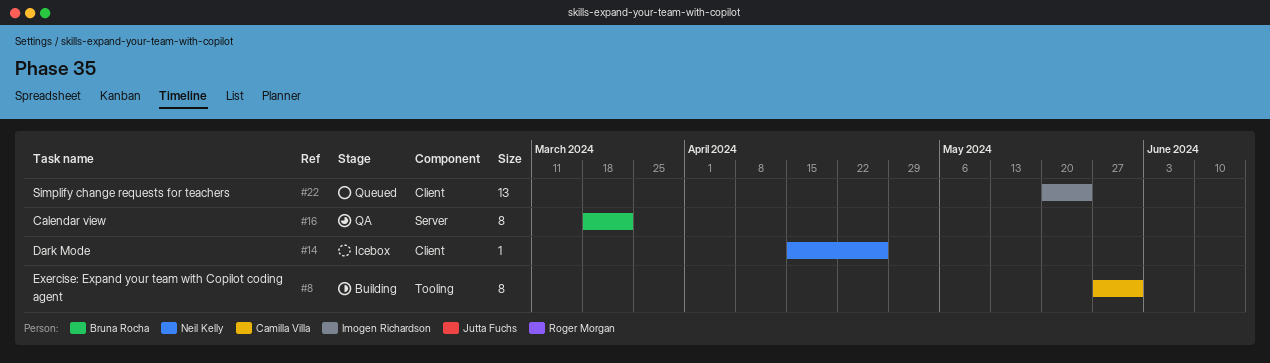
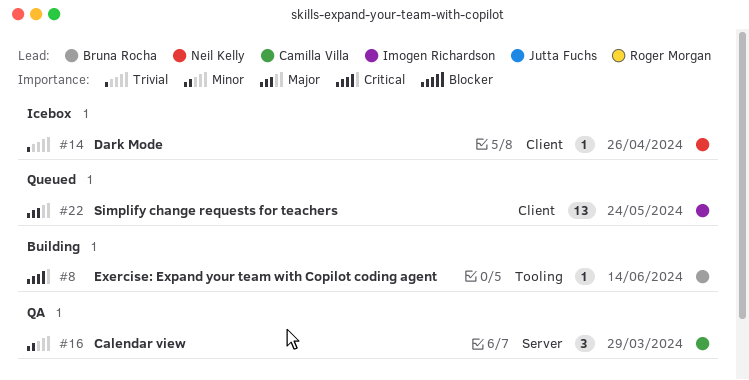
#8, owner: Camilla Villa -> Bruna Rocha
#8, estimate: 8 -> 1
#8, due: May 31 -> Jun 14
#16, owner: Bruna Rocha -> Camilla Villa
#16, estimate: 8 -> 3
#16, due: Mar 22 -> Mar 29

